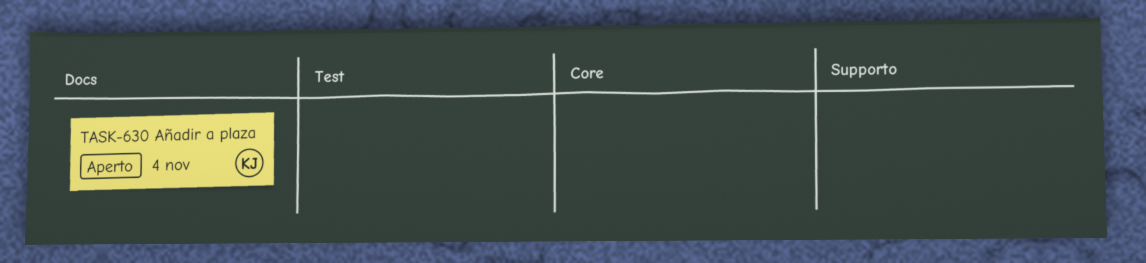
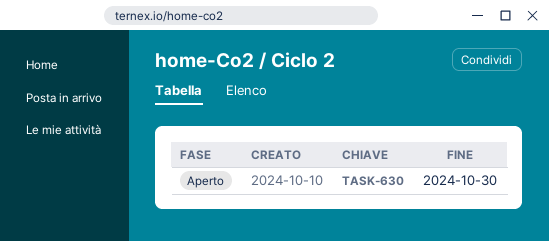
TASK-630, due: Nov 4 -> Oct 30

